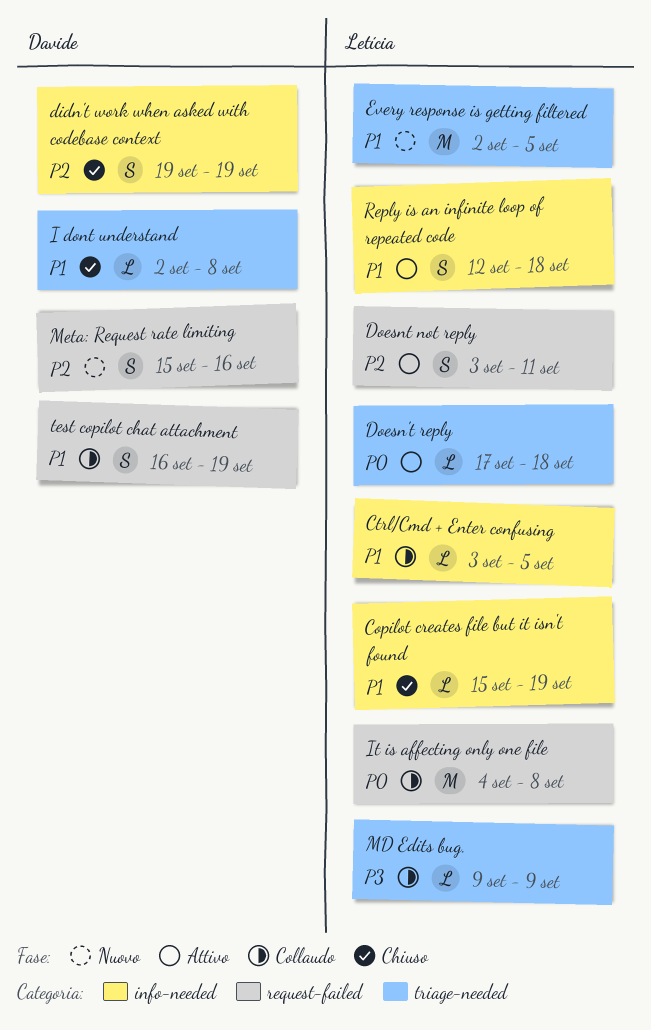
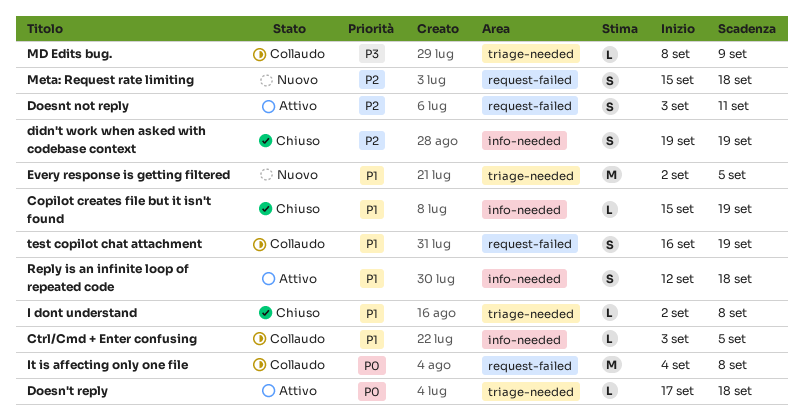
MD Edits bug., start: Sep 9 -> Sep 8
Meta: Request rate limiting, due: Sep 16 -> Sep 18

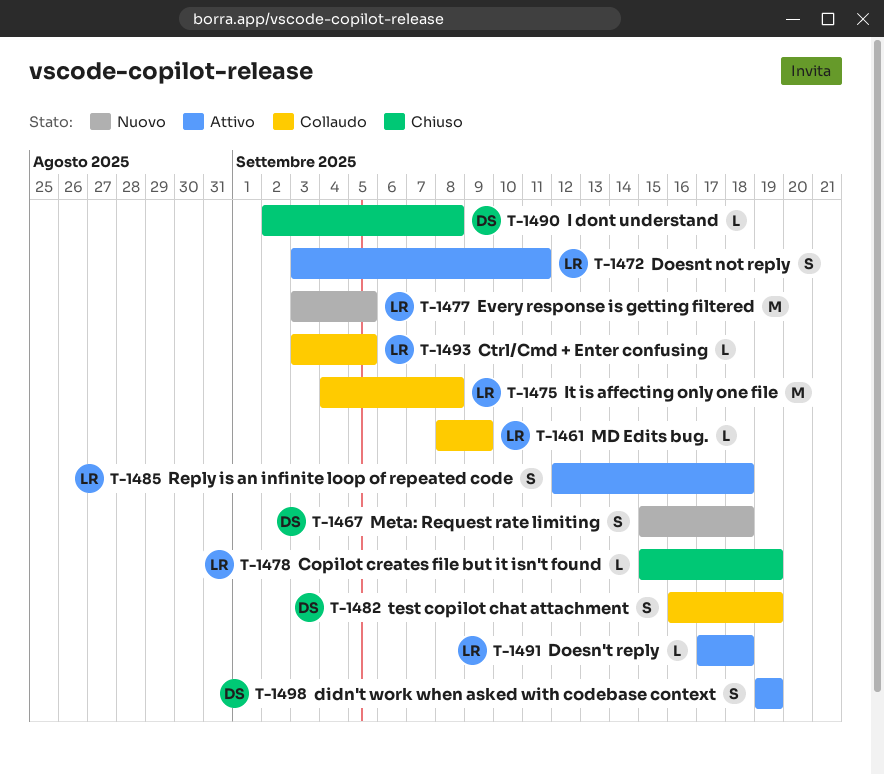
didn't work when asked with codebase context, status: Chiuso -> Attivo
Every response is getting filtered, start: Sep 2 -> Sep 3

